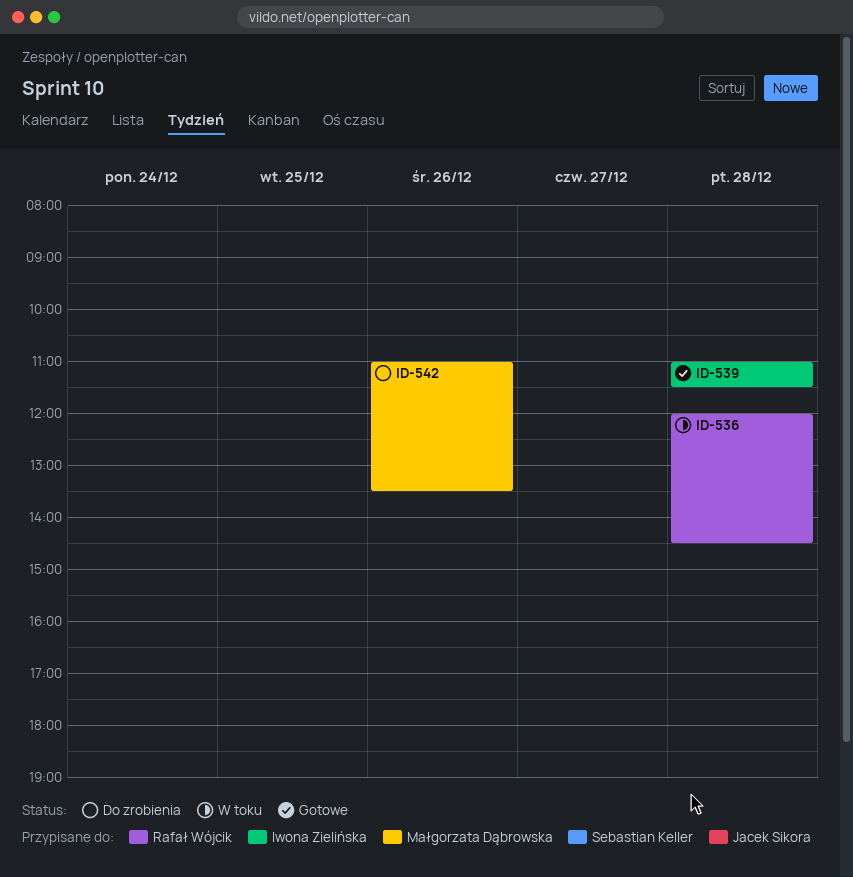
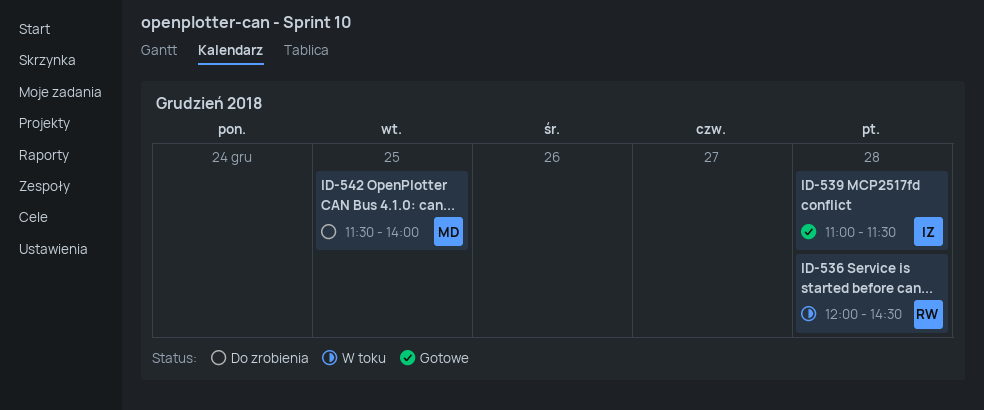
ID-542, day: Dec 26 -> Dec 25
ID-542, begins: 11:00 -> 11:30
ID-542, ends: 13:30 -> 14:00

